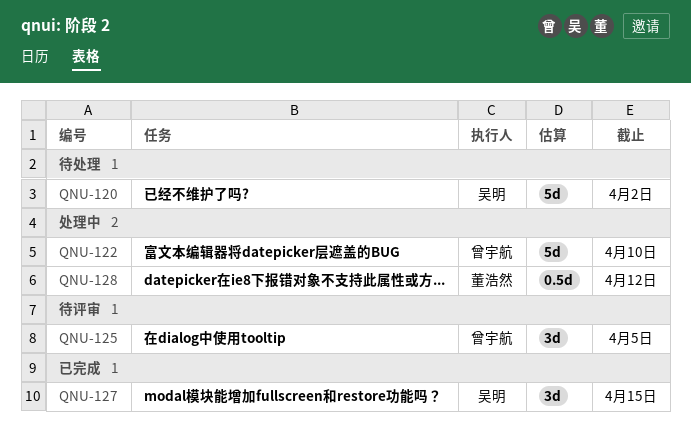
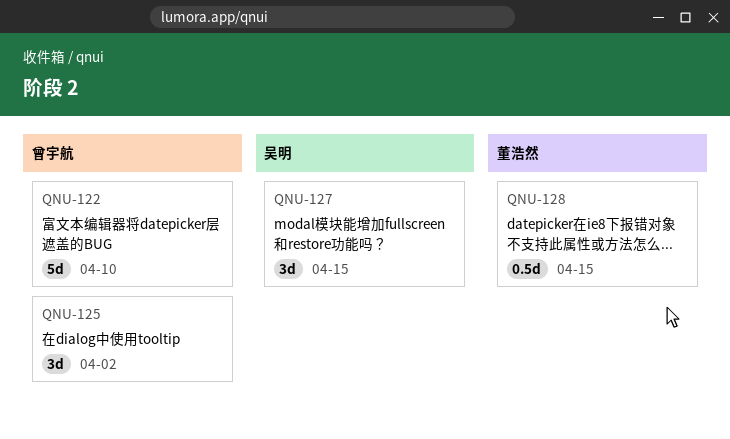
QNU-120: present -> none
QNU-125, due: Apr 5 -> Apr 2
QNU-128, due: Apr 12 -> Apr 15

